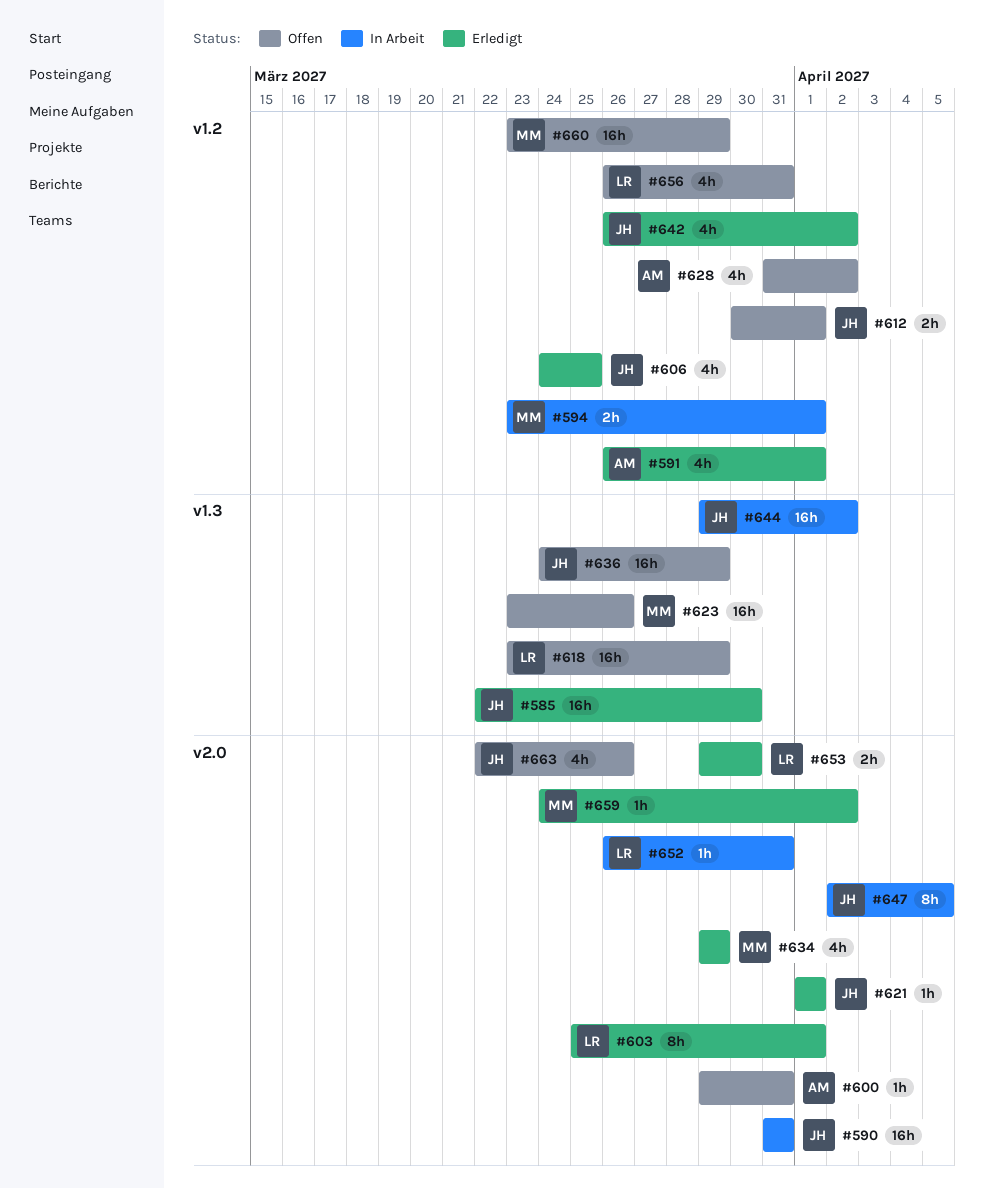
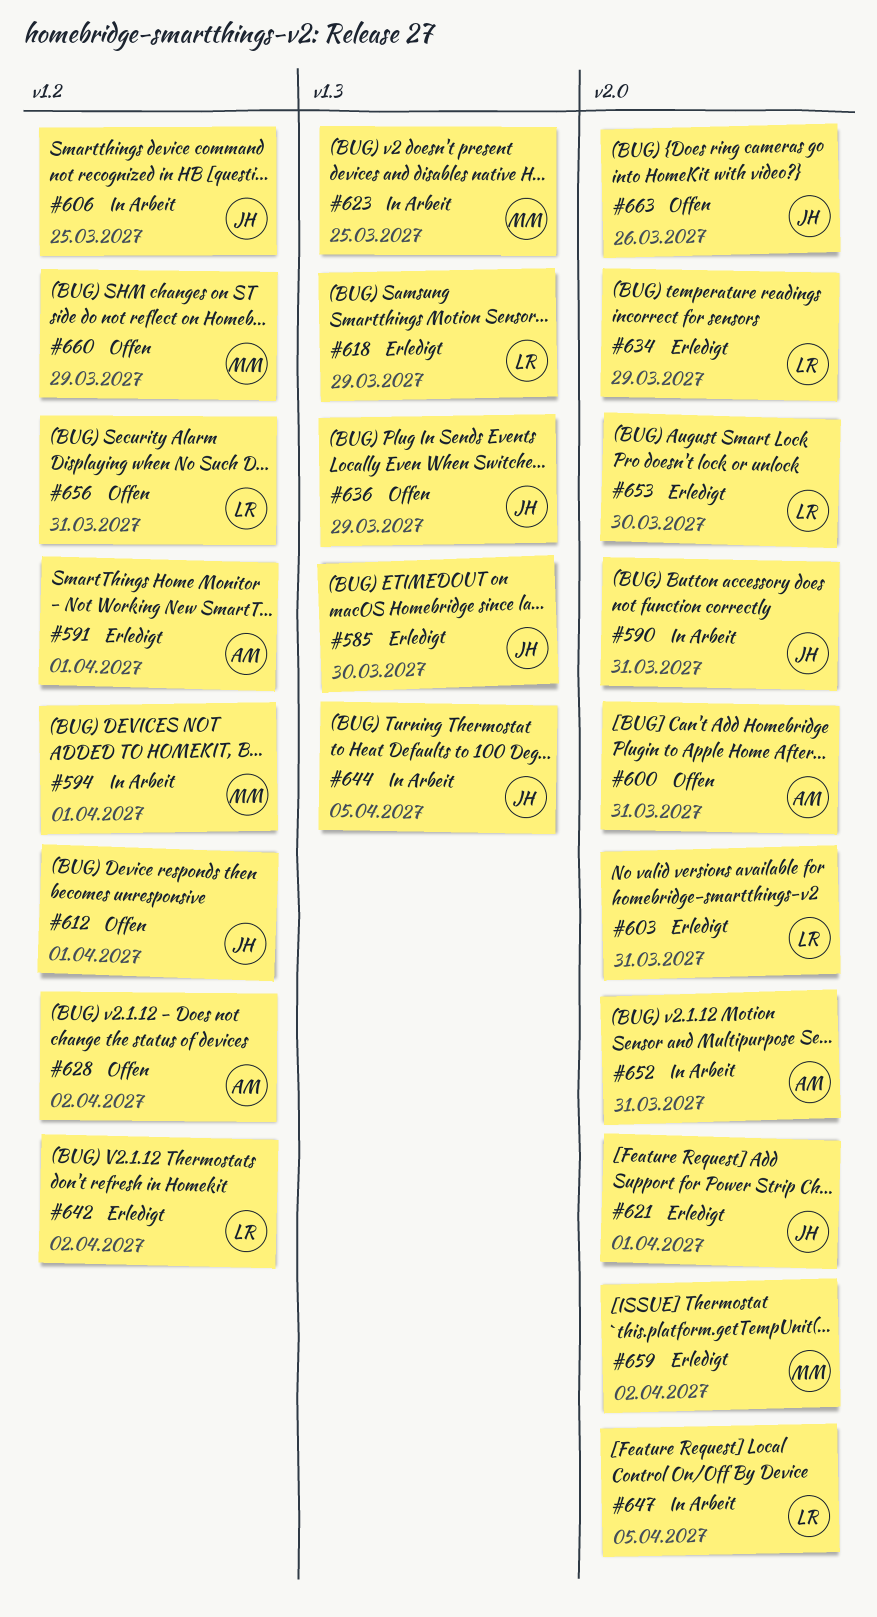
#603, due: Apr 1 -> Mar 31
#606, status: Erledigt -> In Arbeit
#618, status: Offen -> Erledigt
#623, status: Offen -> In Arbeit
#623, due: Mar 26 -> Mar 25
#634, owner: MM -> LR
#642, owner: JH -> LR
#644, due: Apr 2 -> Apr 5
#647, owner: JH -> LR
#652, owner: LR -> AM

